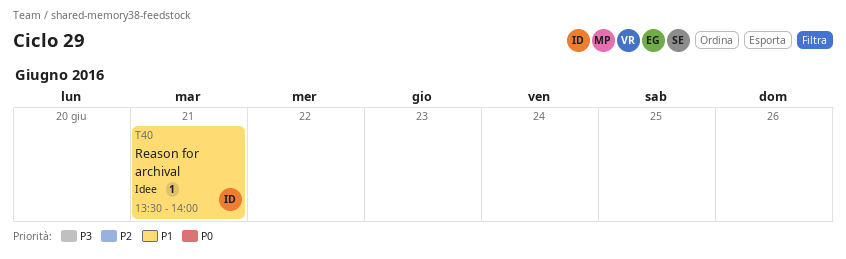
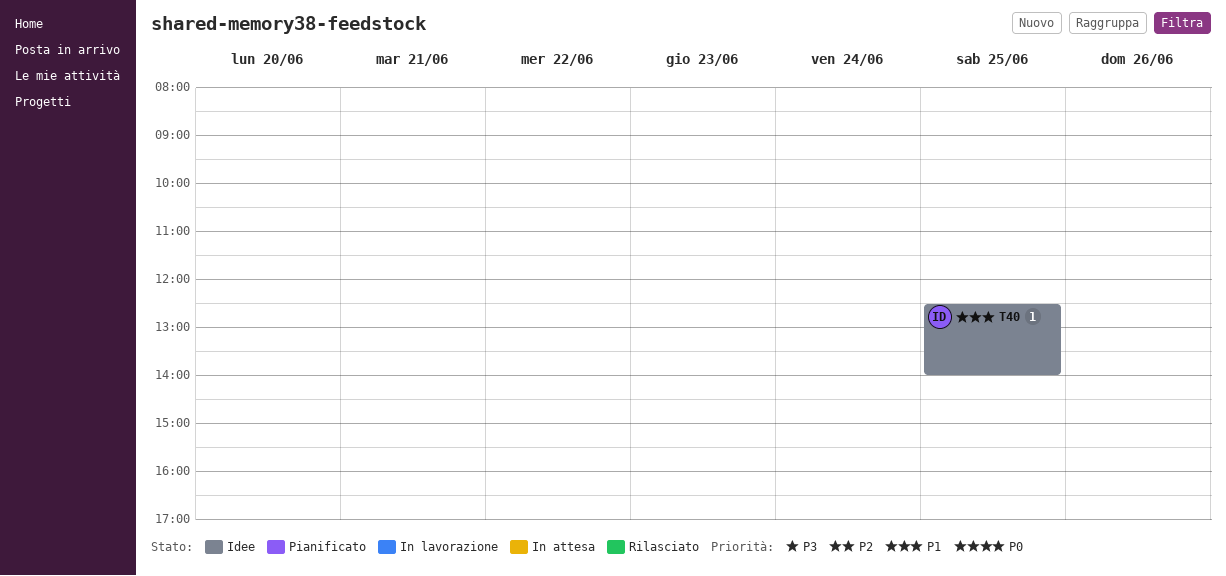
T40, day: Jun 21 -> Jun 25
T40, begins: 13:30 -> 12:30

